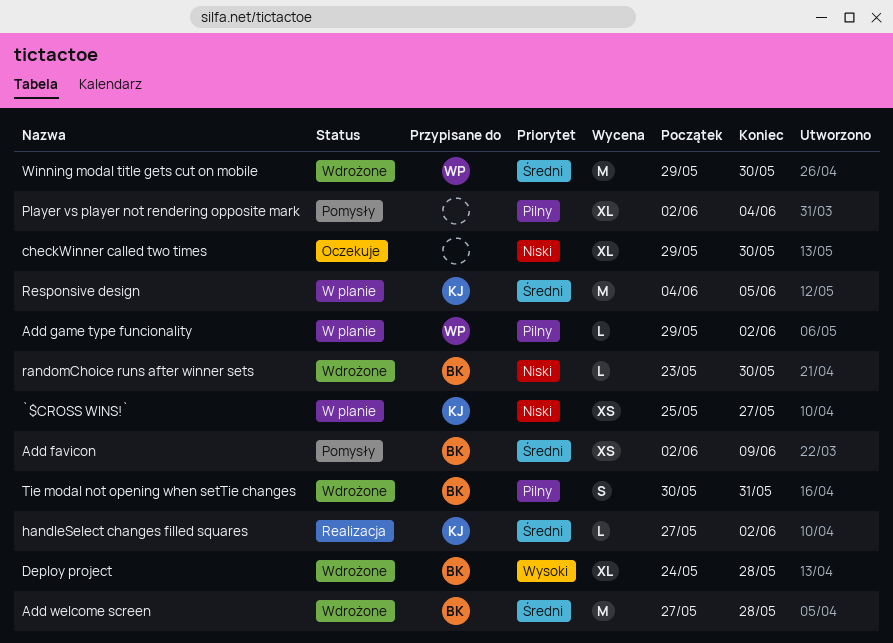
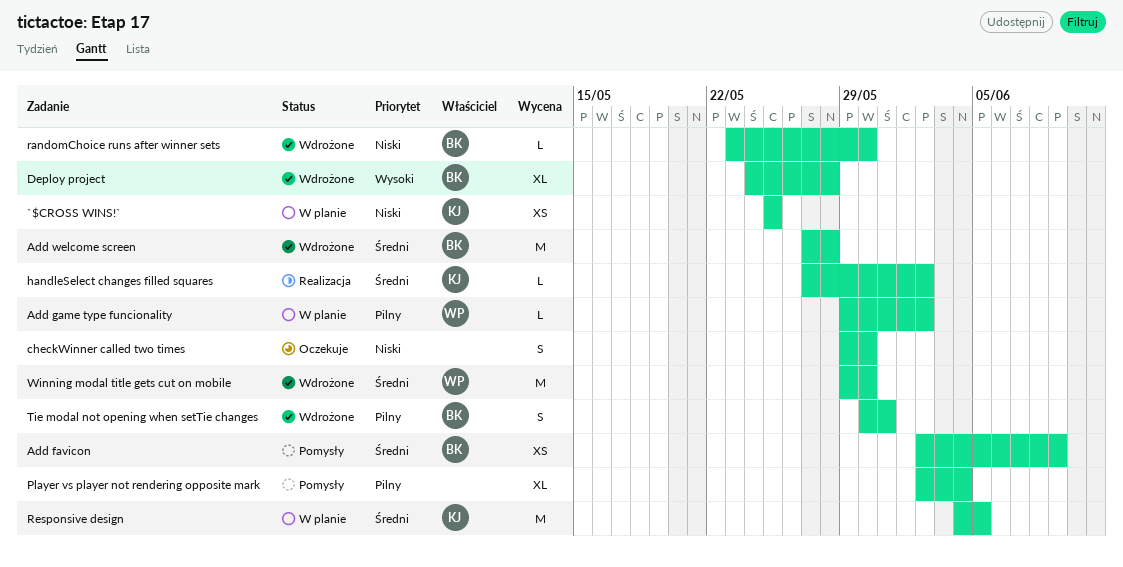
`$CROSS WINS!`, due: May 27 -> May 25
checkWinner called two times, estimate: XL -> S

